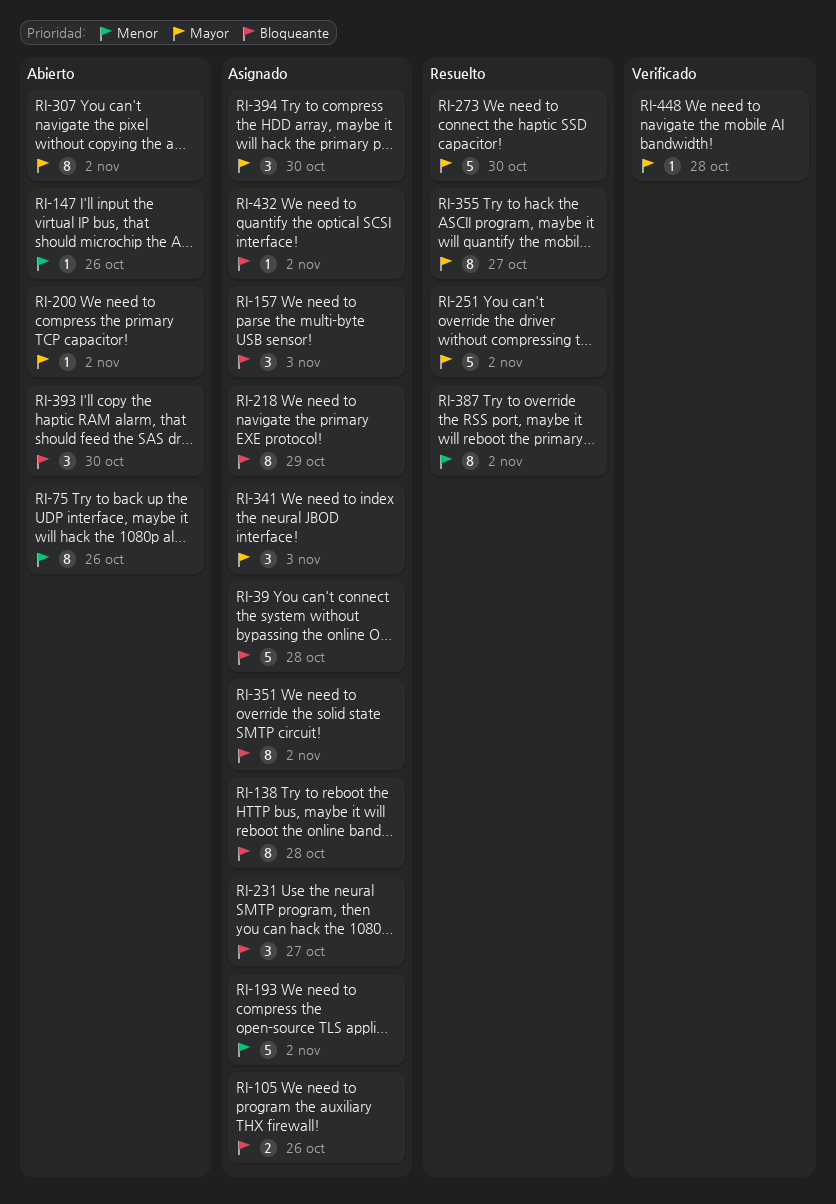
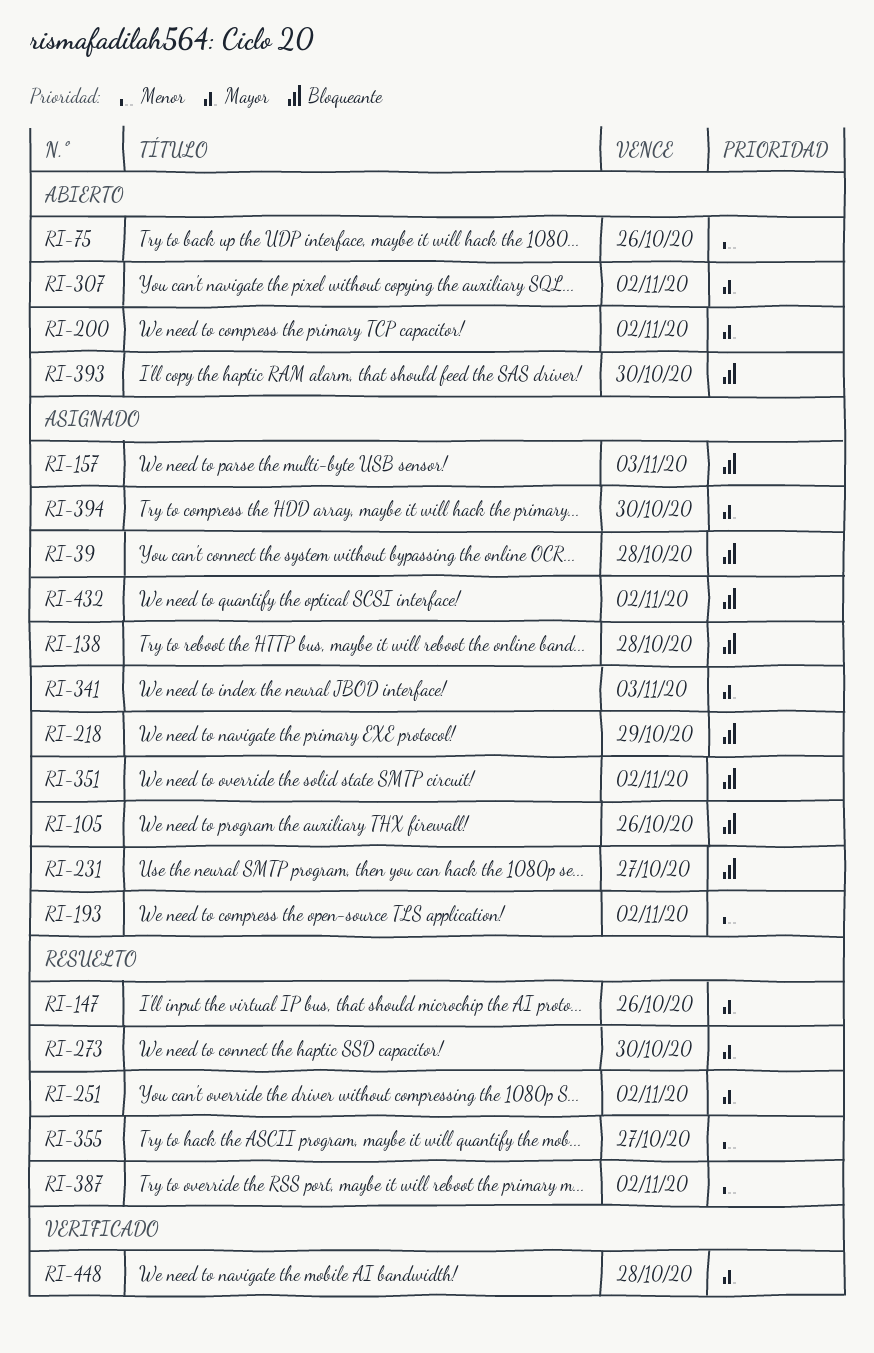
RI-147, status: Abierto -> Resuelto
RI-147, priority: Menor -> Mayor
RI-355, priority: Mayor -> Menor

